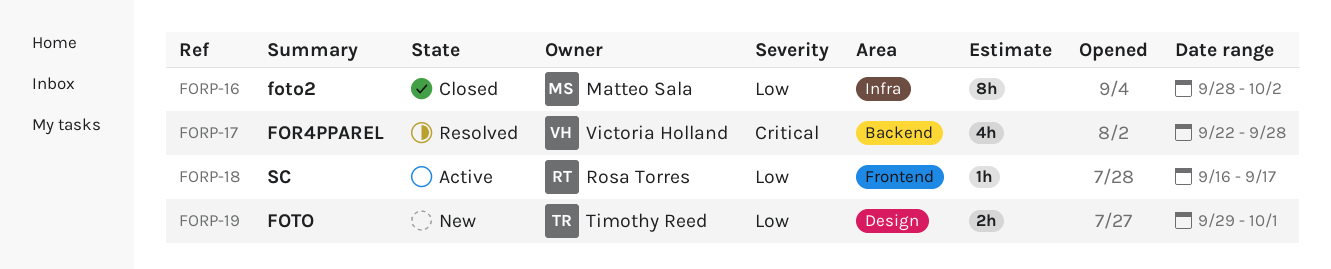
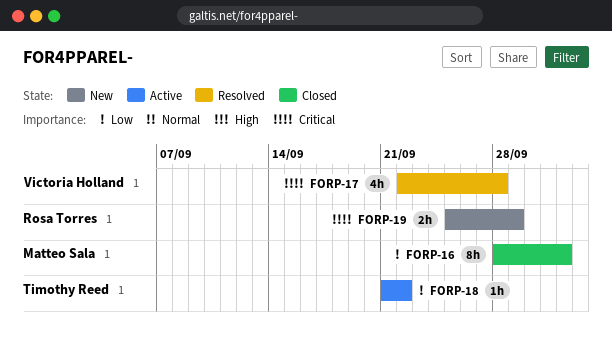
FORP-18, owner: Rosa Torres -> Timothy Reed
FORP-18, start: Sep 16 -> Sep 21
FORP-18, due: Sep 17 -> Sep 22
FORP-19, owner: Timothy Reed -> Rosa Torres
FORP-19, priority: Low -> Critical
FORP-19, start: Sep 29 -> Sep 25
FORP-19, due: Oct 1 -> Sep 29

